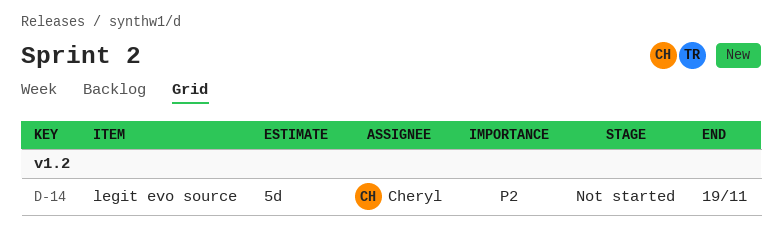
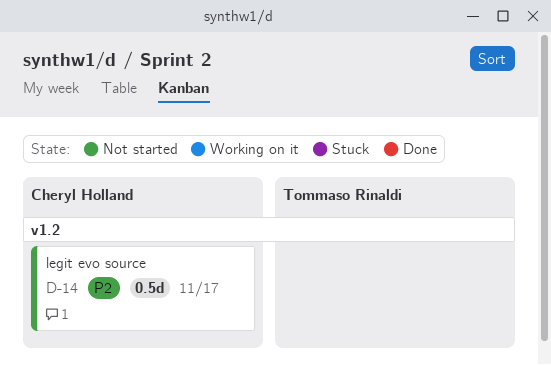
D-14, estimate: 5d -> 0.5d
D-14, due: Nov 19 -> Nov 17

